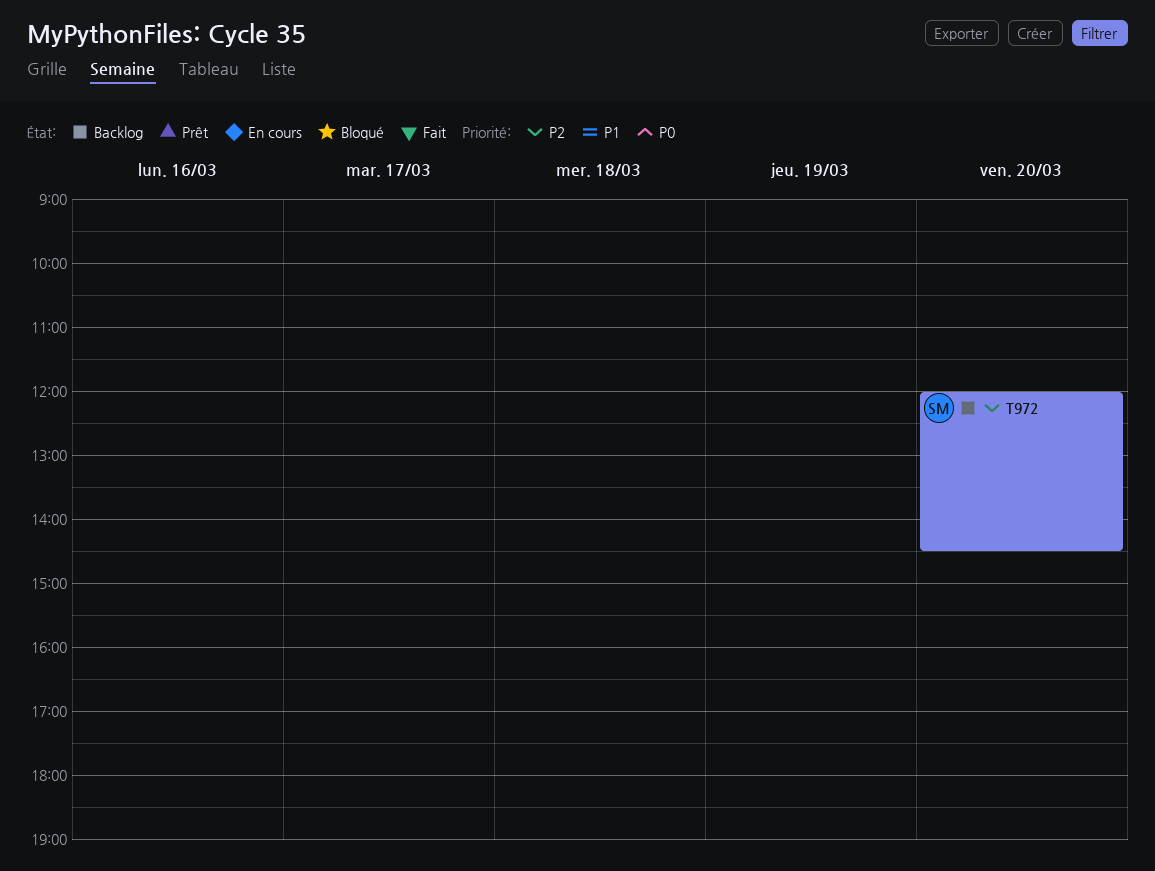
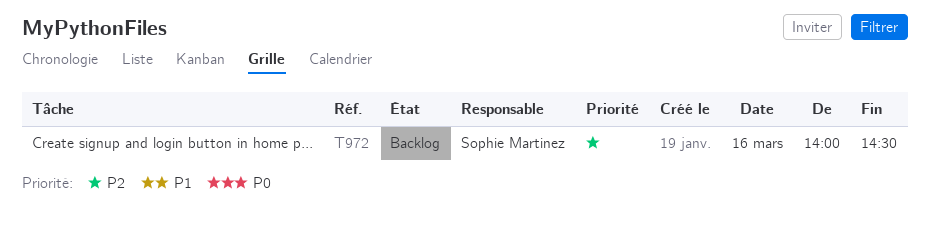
T972, day: Mar 20 -> Mar 16
T972, begins: 12:00 -> 14:00

